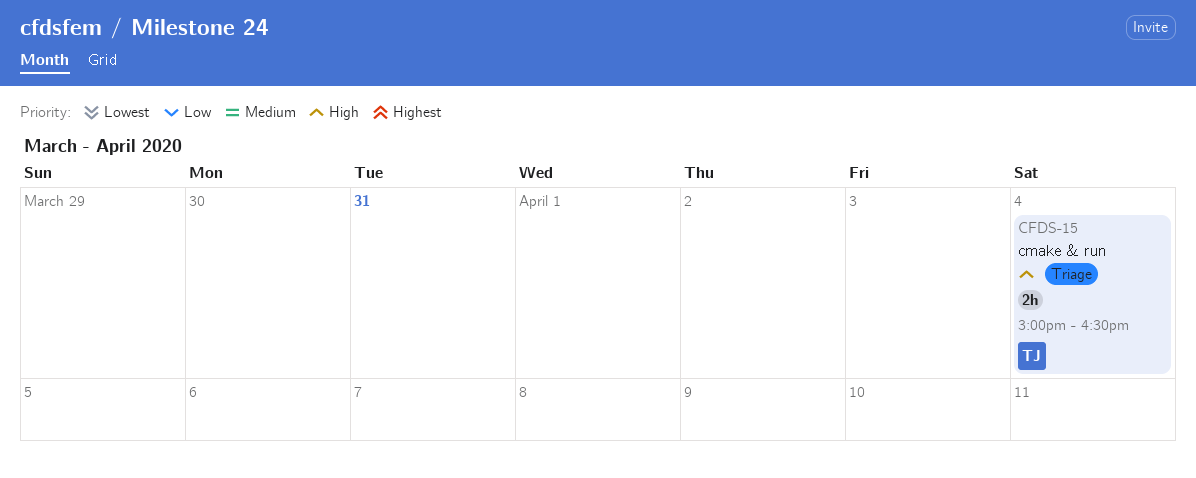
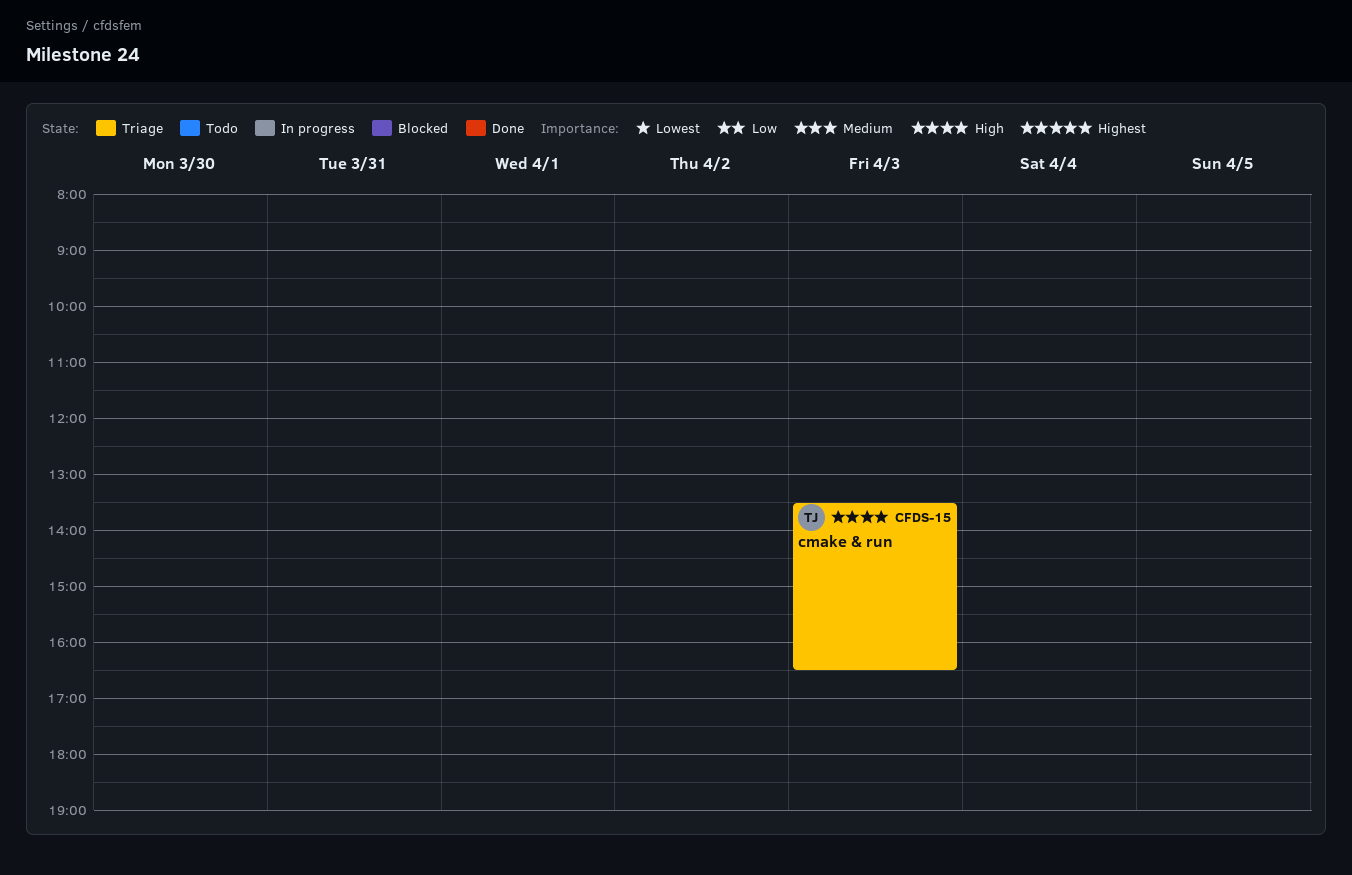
CFDS-15, day: Apr 4 -> Apr 3
CFDS-15, begins: 15:00 -> 13:30

